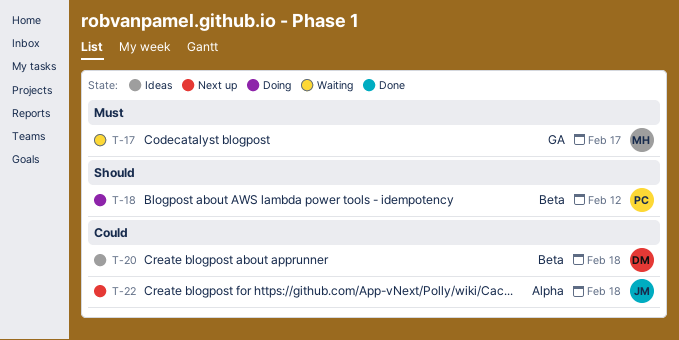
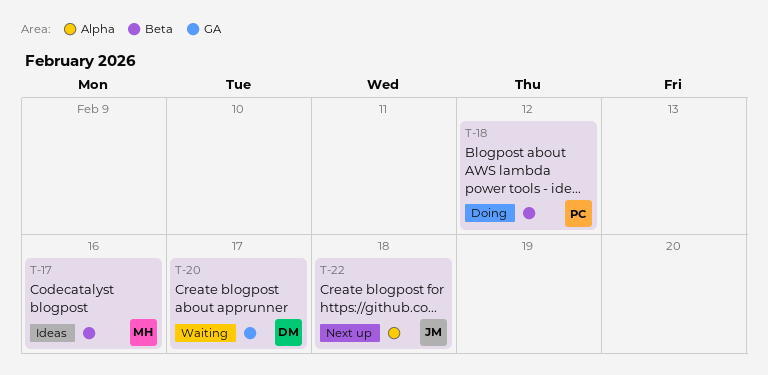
T-17, status: Waiting -> Ideas
T-17, label: GA -> Beta
T-17, due: Feb 17 -> Feb 16
T-20, status: Ideas -> Waiting
T-20, label: Beta -> GA
T-20, due: Feb 18 -> Feb 17

